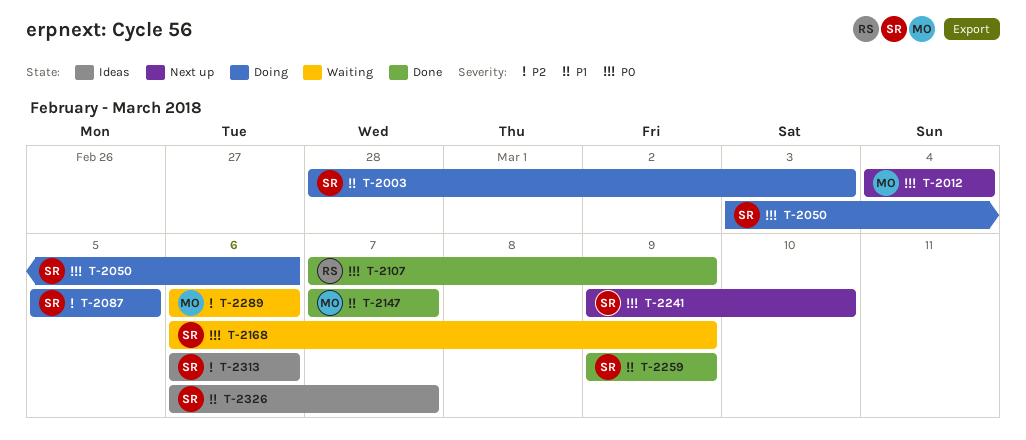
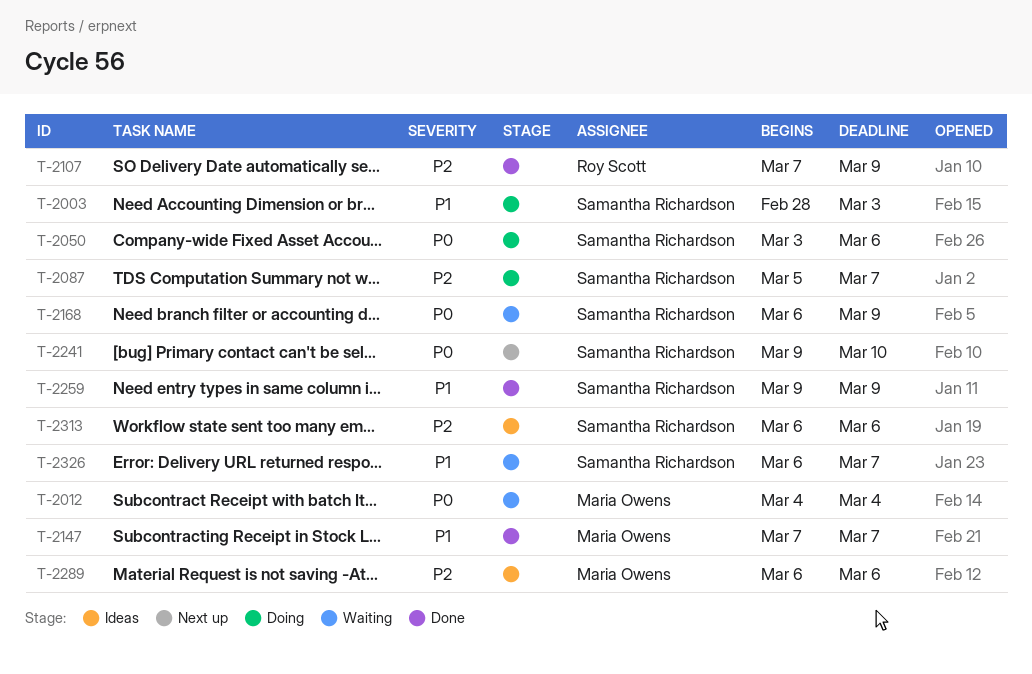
T-2012, status: Next up -> Waiting
T-2087, due: Mar 5 -> Mar 7
T-2107, priority: P0 -> P2
T-2289, status: Waiting -> Ideas
T-2326, status: Ideas -> Waiting

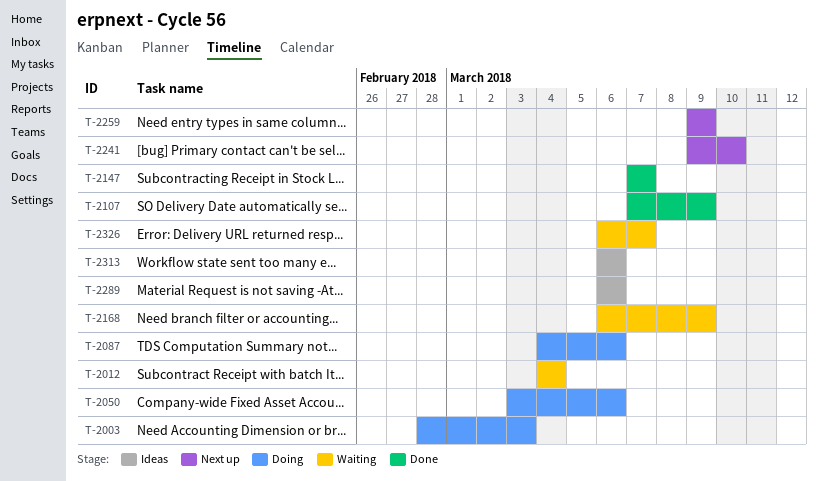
T-2087, start: Mar 5 -> Mar 4
T-2087, due: Mar 7 -> Mar 6
T-2259, status: Done -> Next up

